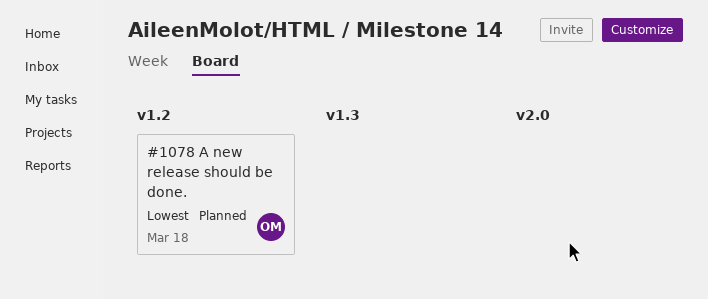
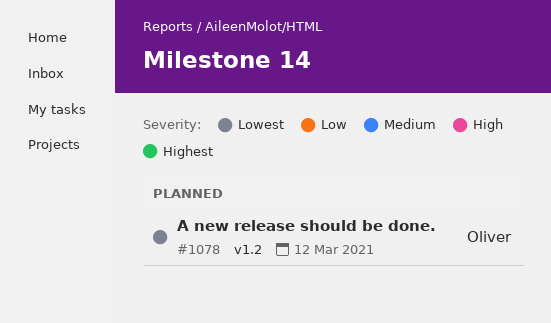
#1078, due: Mar 18 -> Mar 12

